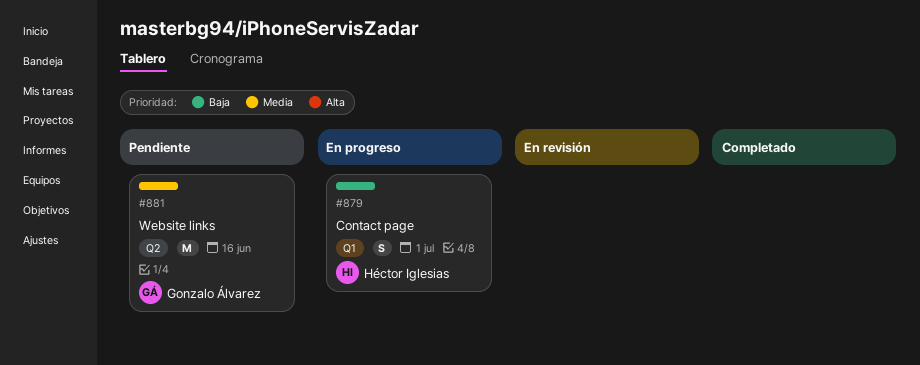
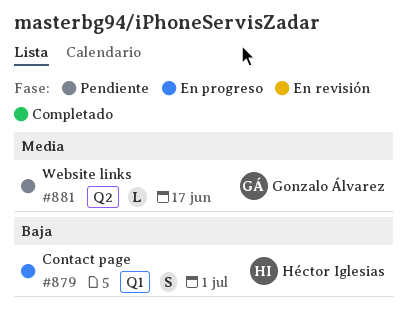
#881, estimate: M -> L
#881, due: Jun 16 -> Jun 17

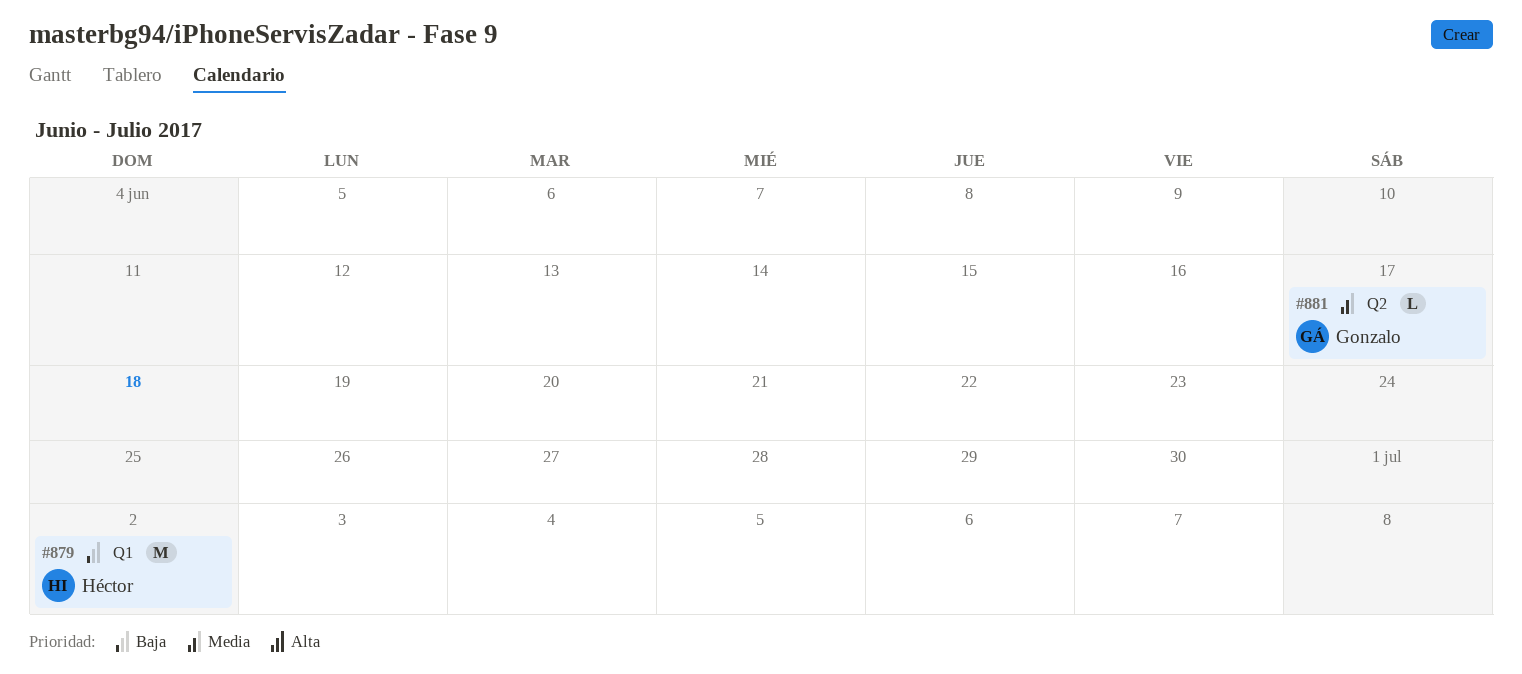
#879, estimate: S -> M
#879, due: Jul 1 -> Jul 2

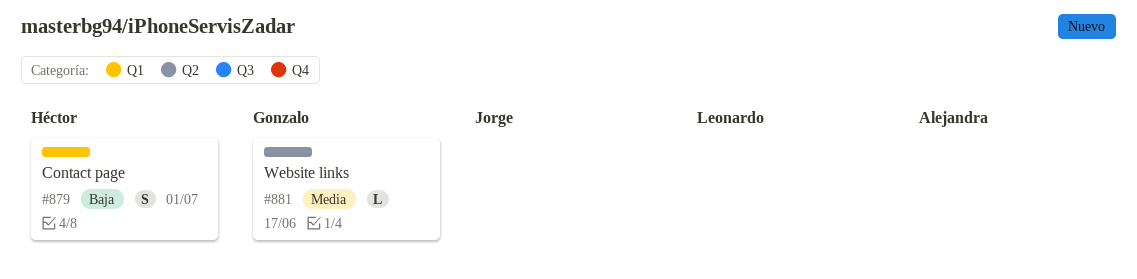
#879, estimate: M -> S
#879, due: Jul 2 -> Jul 1

